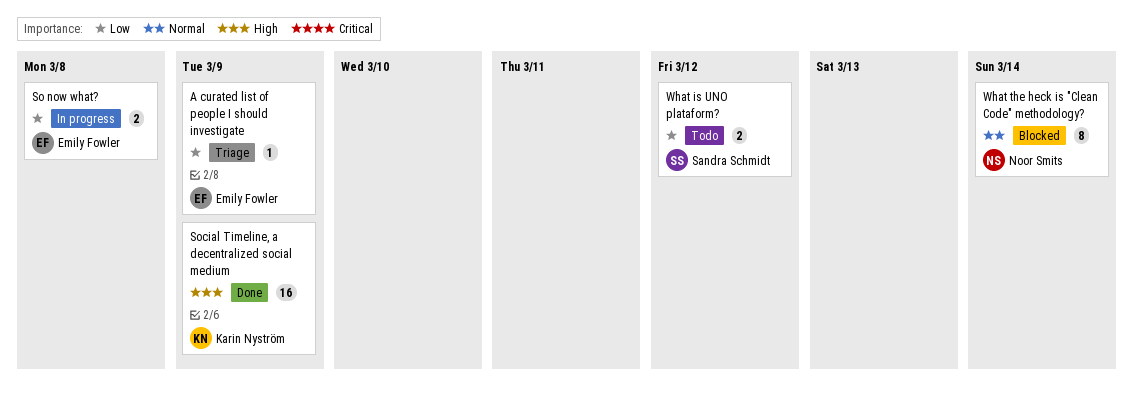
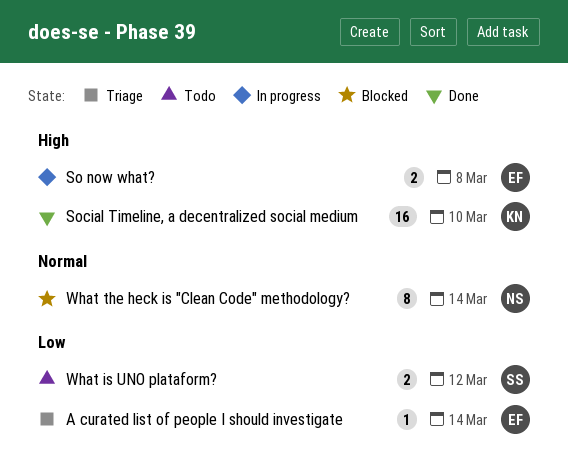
A curated list of people I should investigate, due: Mar 9 -> Mar 14
So now what?, priority: Low -> High
Social Timeline, a decentralized social medium, due: Mar 9 -> Mar 10

